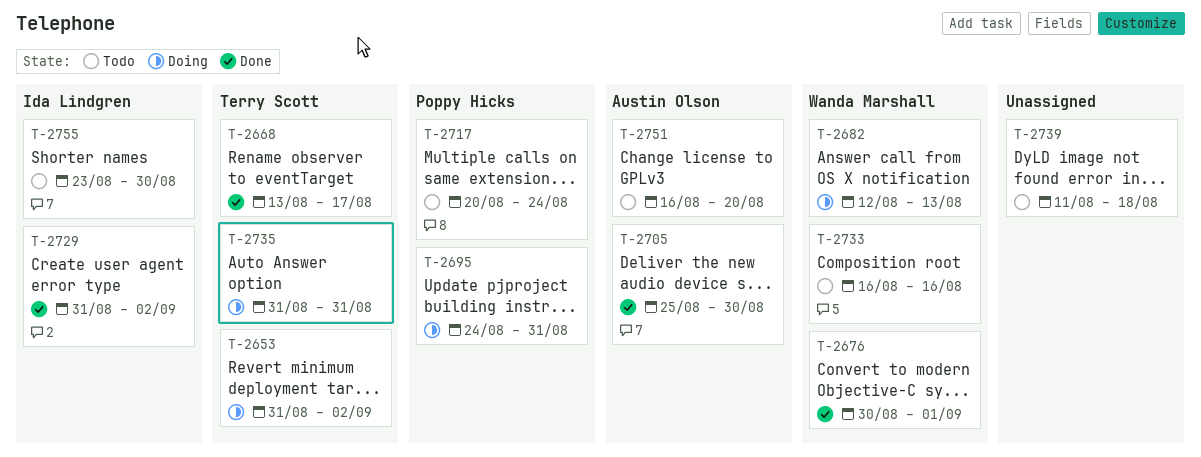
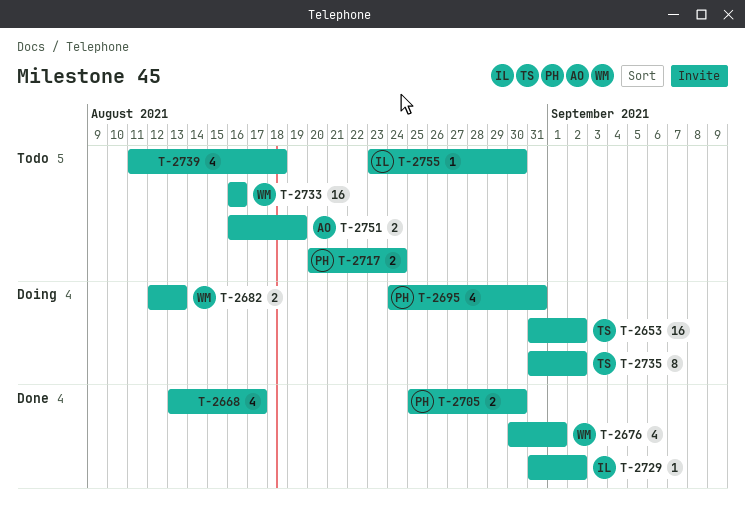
T-2668, owner: Terry Scott -> none
T-2705, owner: Austin Olson -> Poppy Hicks
T-2735, due: Aug 31 -> Sep 2
T-2751, due: Aug 20 -> Aug 19

